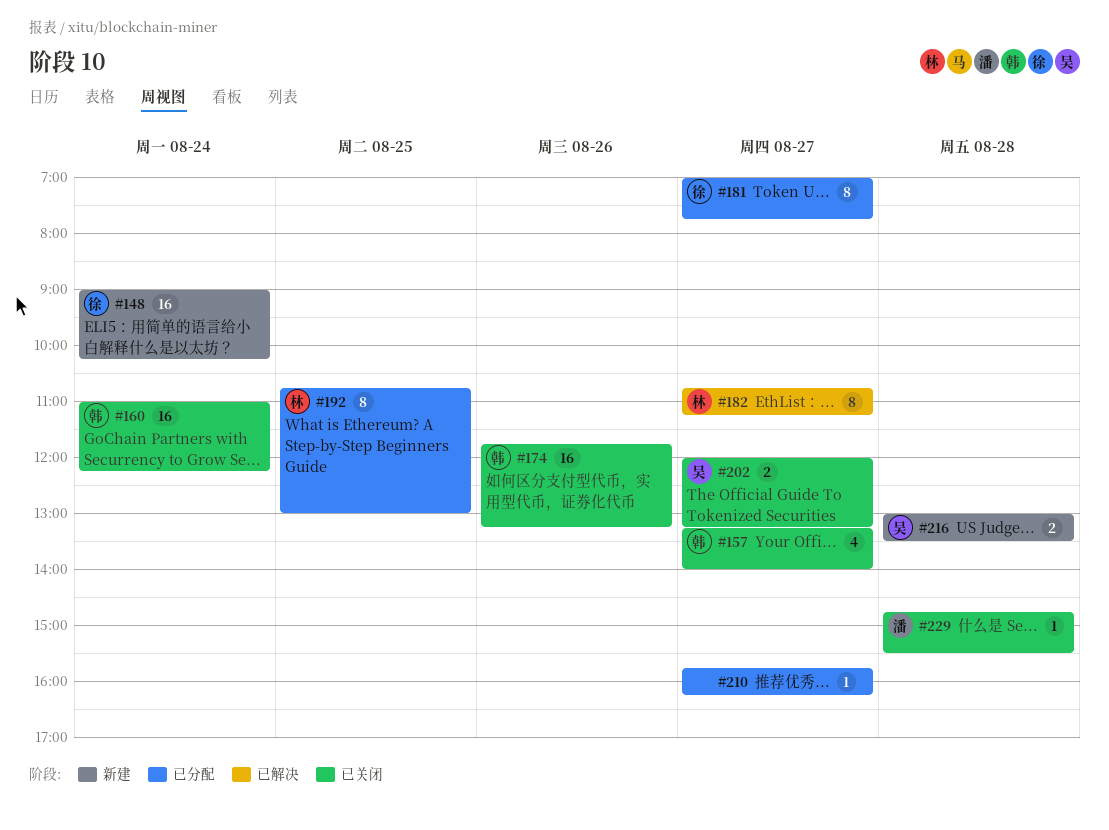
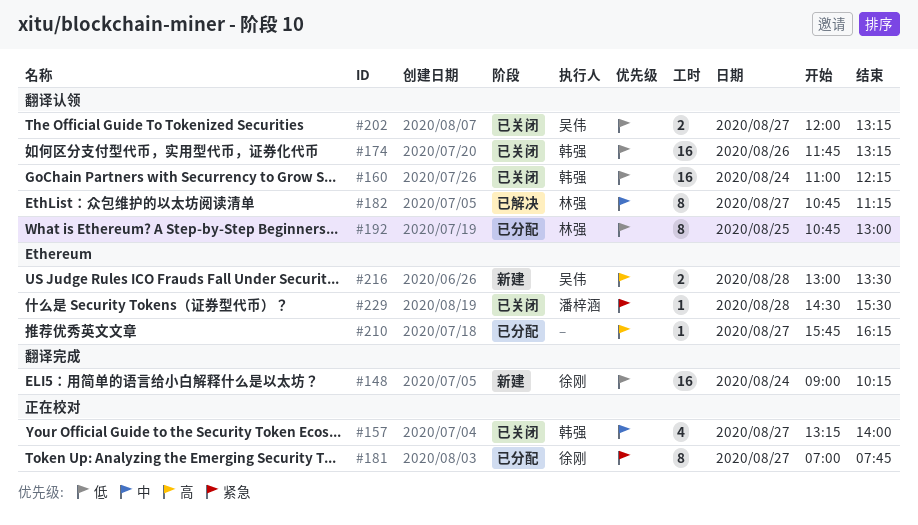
#229, begins: 14:45 -> 14:30

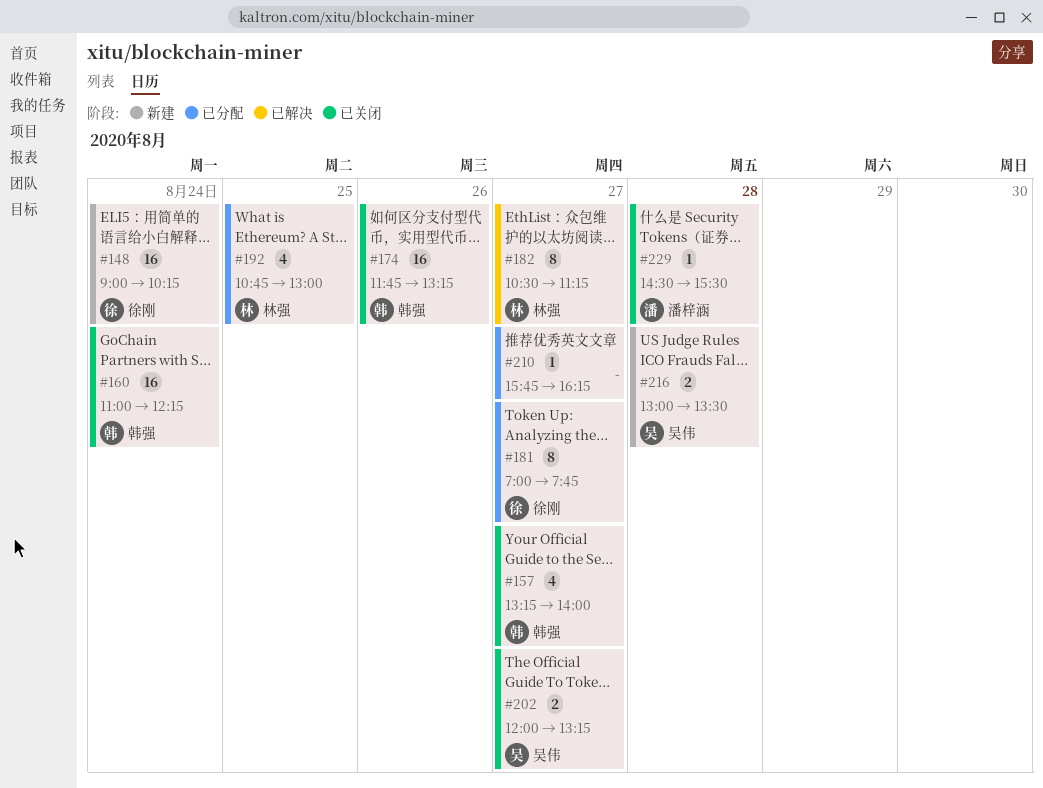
#182, begins: 10:45 -> 10:30
#192, estimate: 8 -> 4

